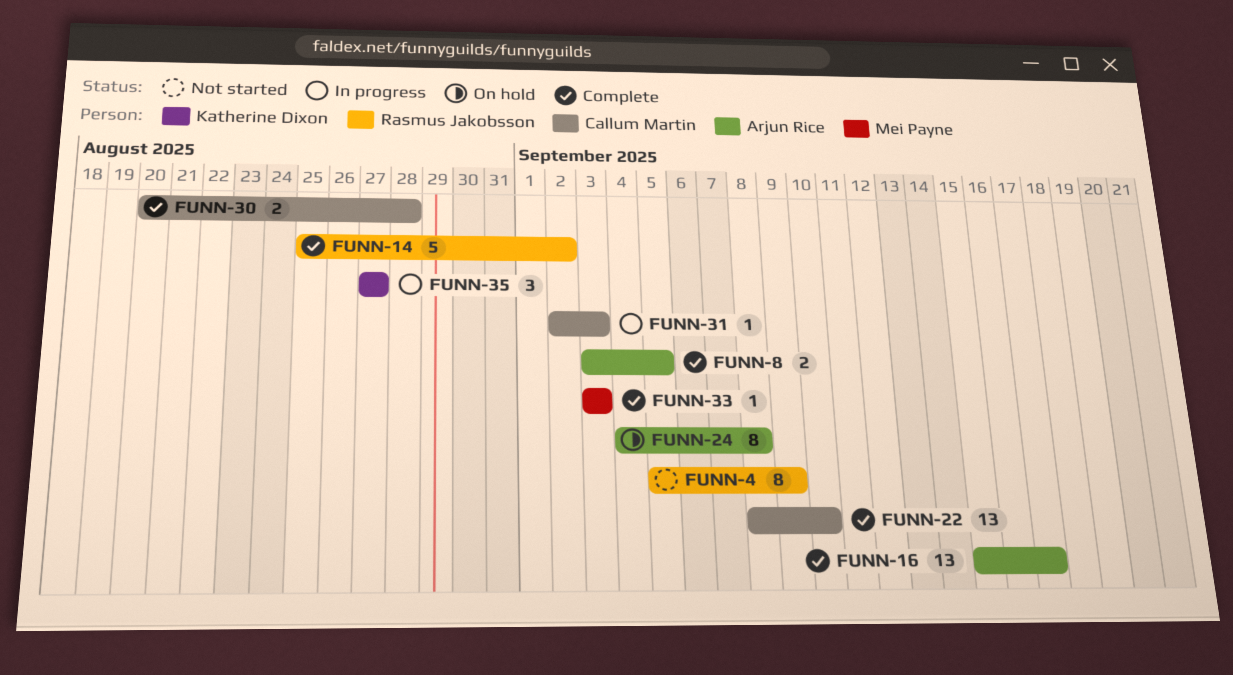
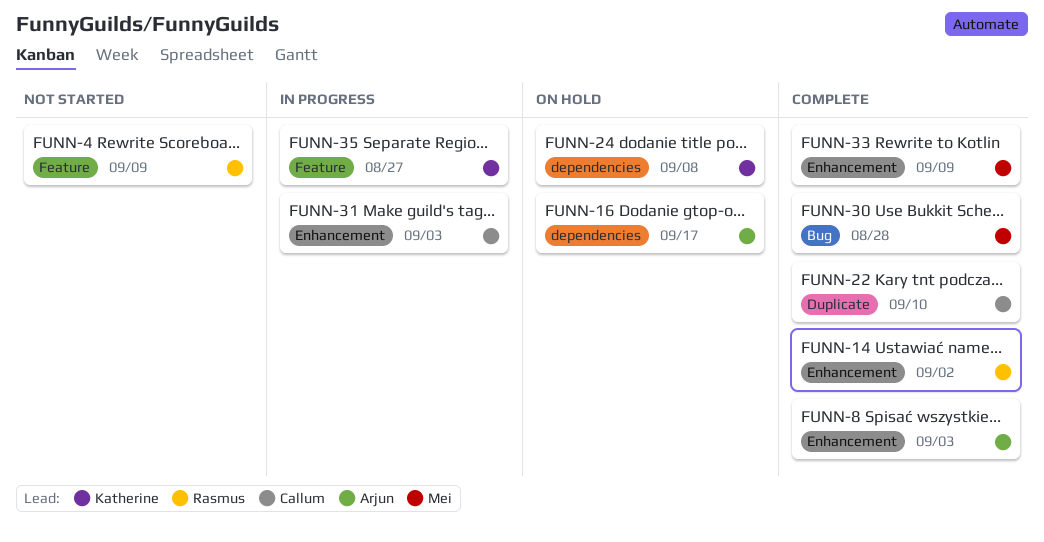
FUNN-8, due: Sep 5 -> Sep 3
FUNN-16, status: Complete -> On hold
FUNN-24, owner: Arjun Rice -> Katherine Dixon
FUNN-30, owner: Callum Martin -> Mei Payne
FUNN-33, due: Sep 3 -> Sep 9

